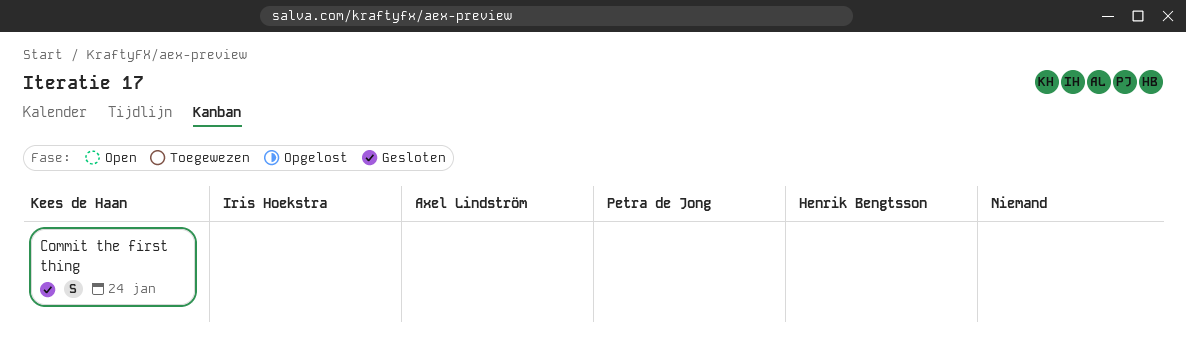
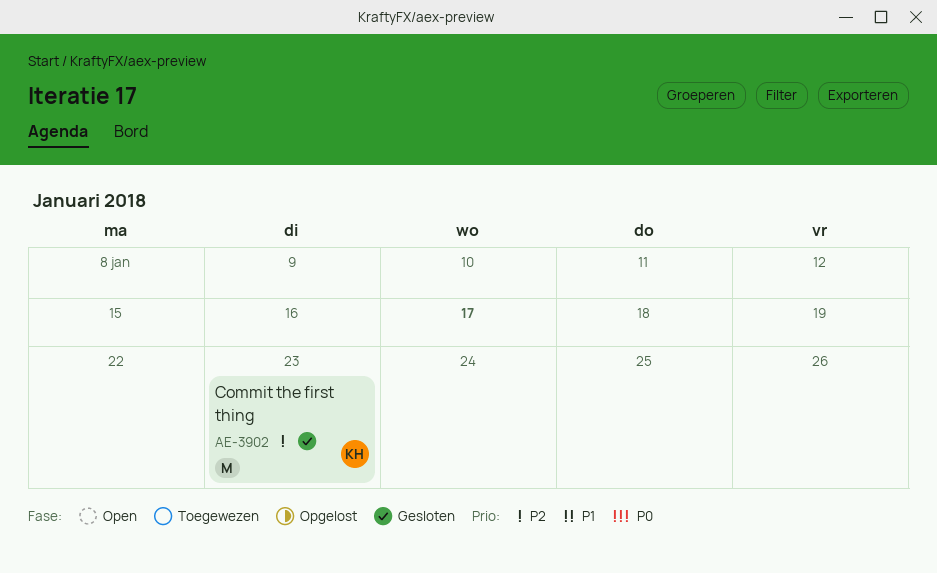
Commit the first thing, estimate: S -> M
Commit the first thing, due: Jan 24 -> Jan 23

